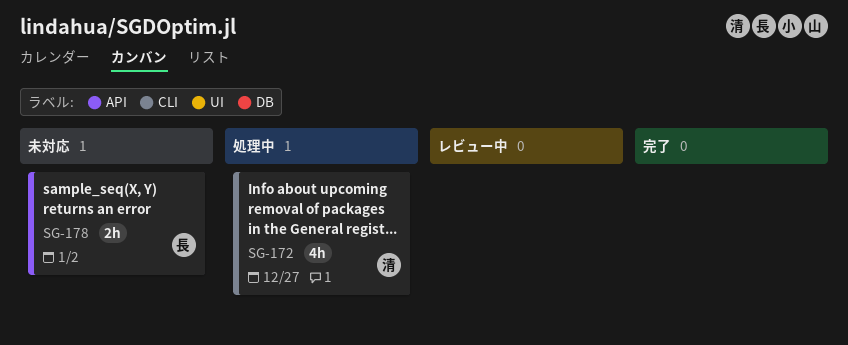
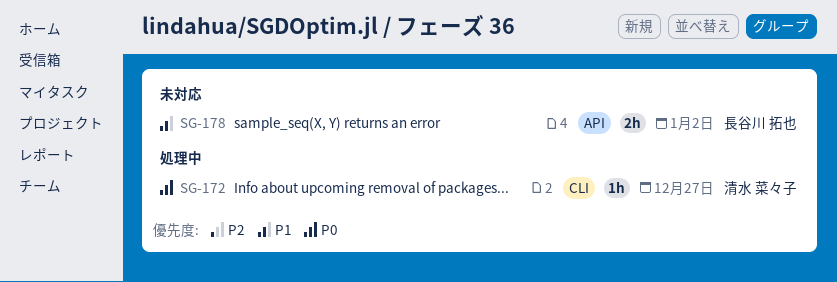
SG-172, estimate: 4h -> 1h

